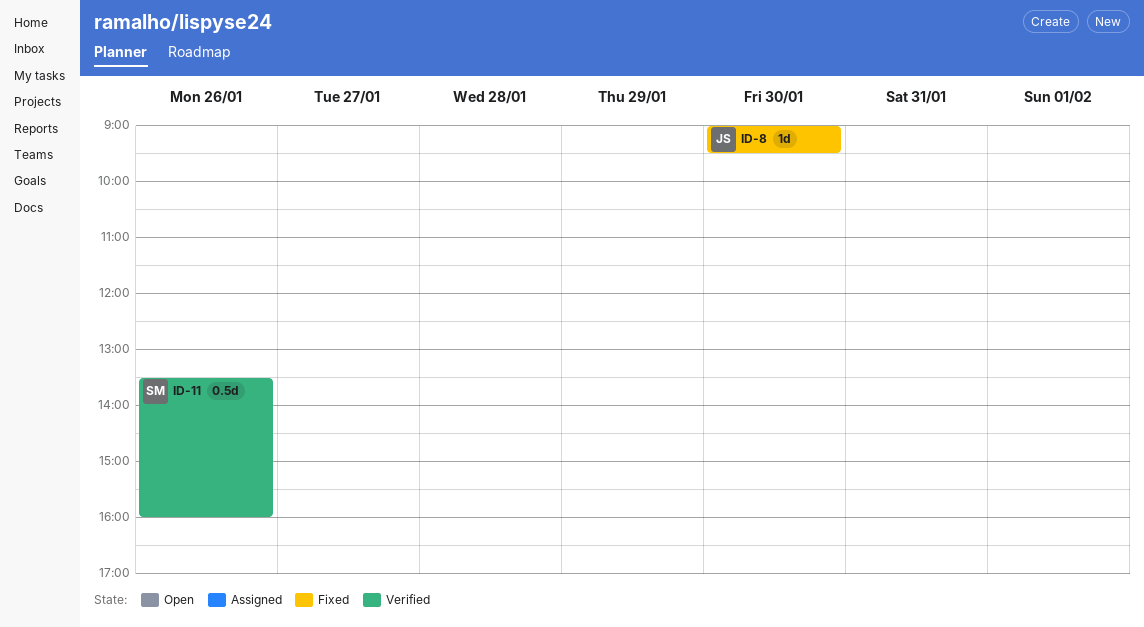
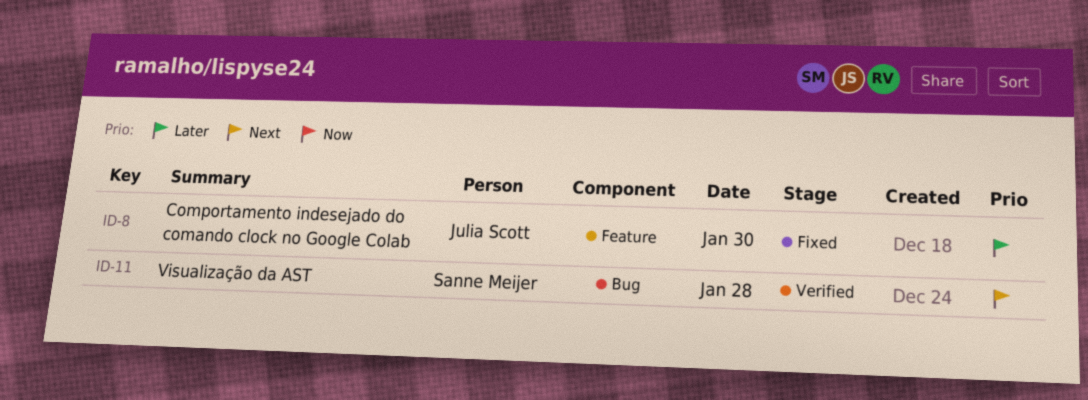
ID-11, day: Jan 26 -> Jan 28

